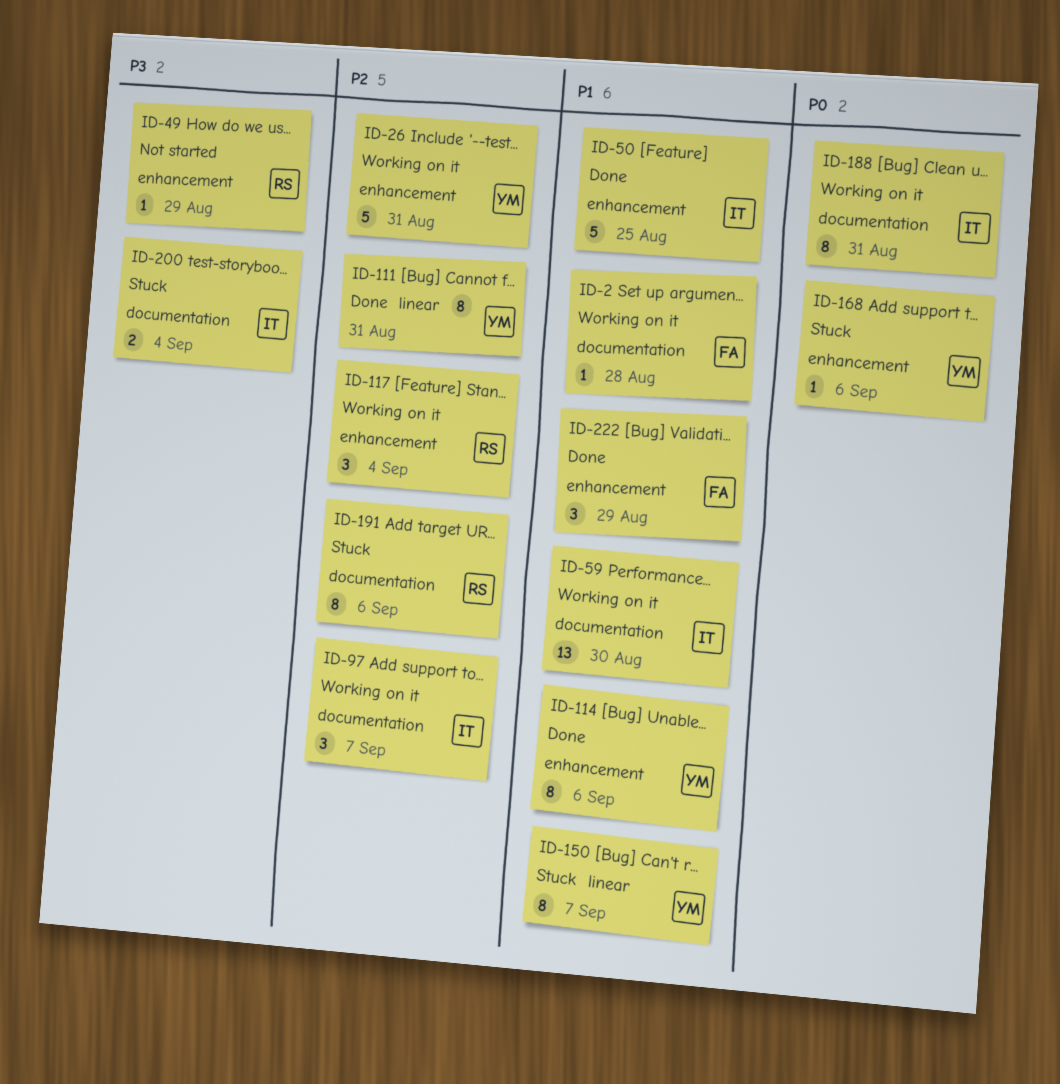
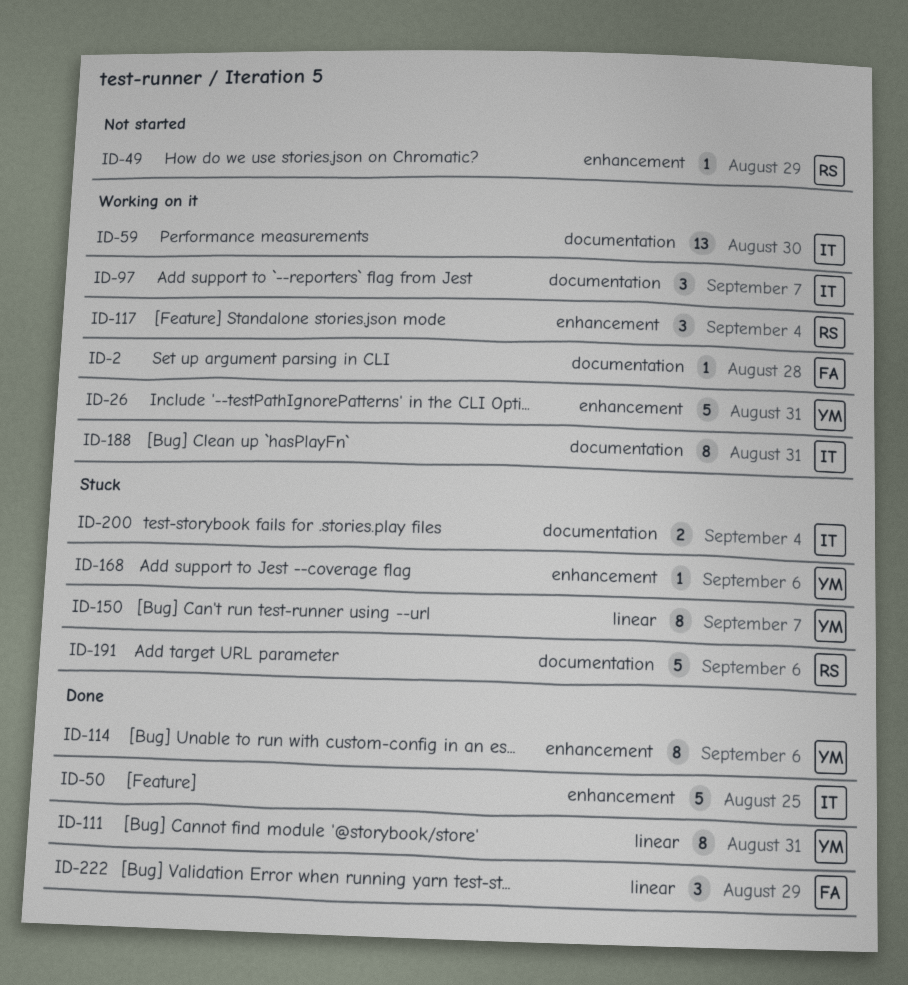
ID-191, estimate: 8 -> 5
ID-222, label: enhancement -> linear

